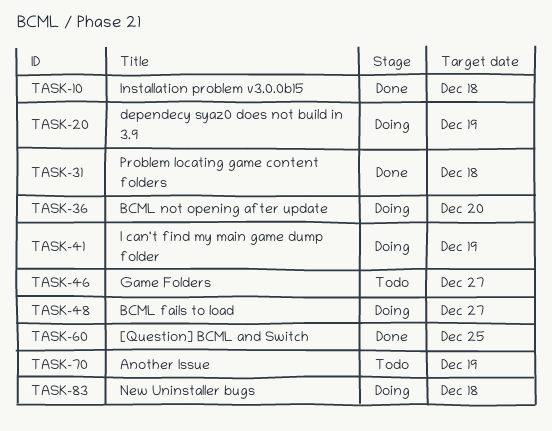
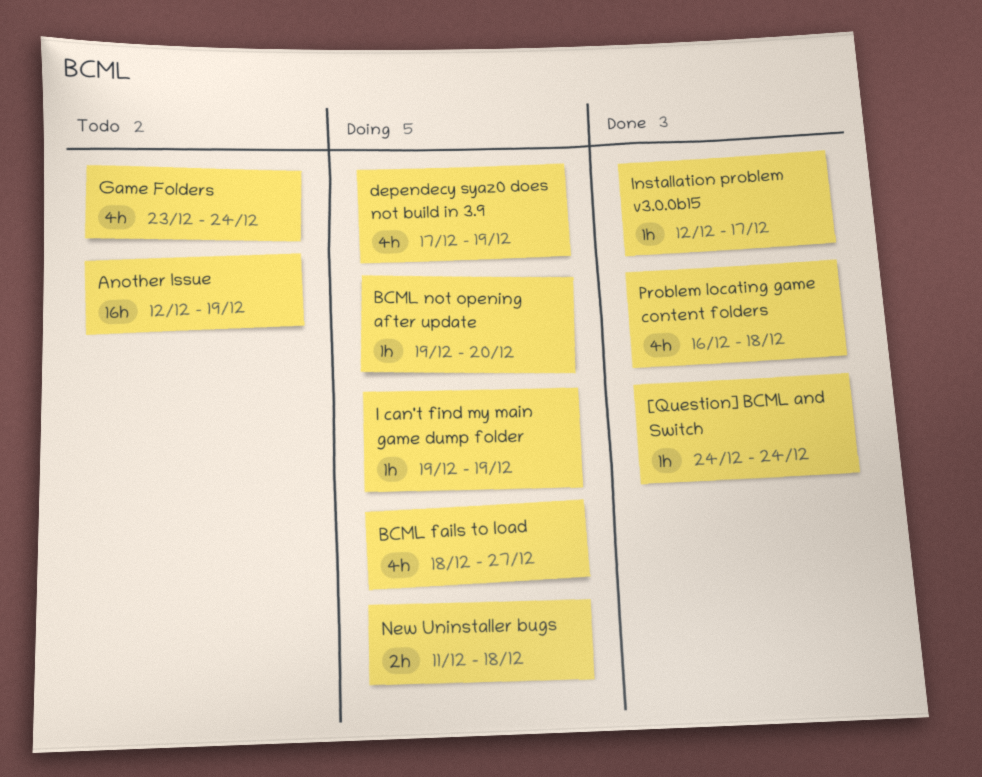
[Question] BCML and Switch, due: Dec 25 -> Dec 24
Game Folders, due: Dec 27 -> Dec 24
Installation problem v3.0.0b15, due: Dec 18 -> Dec 17

